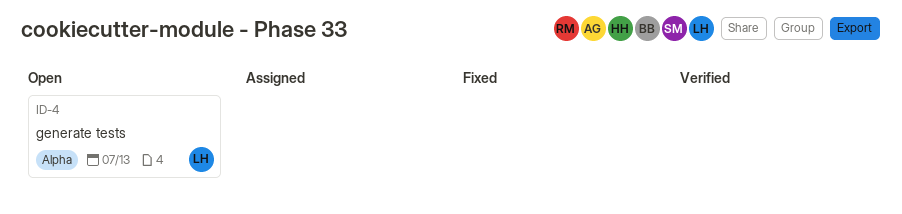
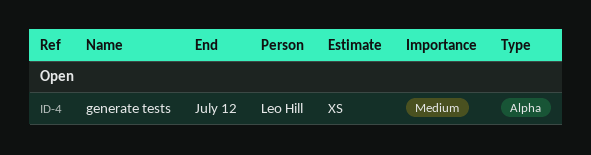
ID-4, due: Jul 13 -> Jul 12

